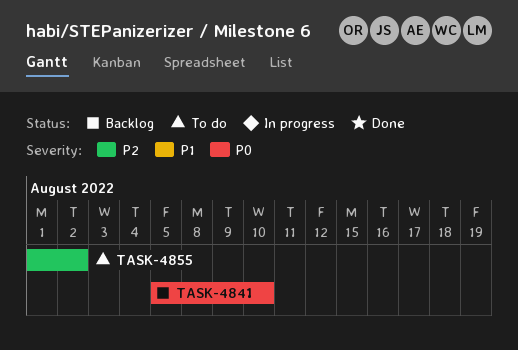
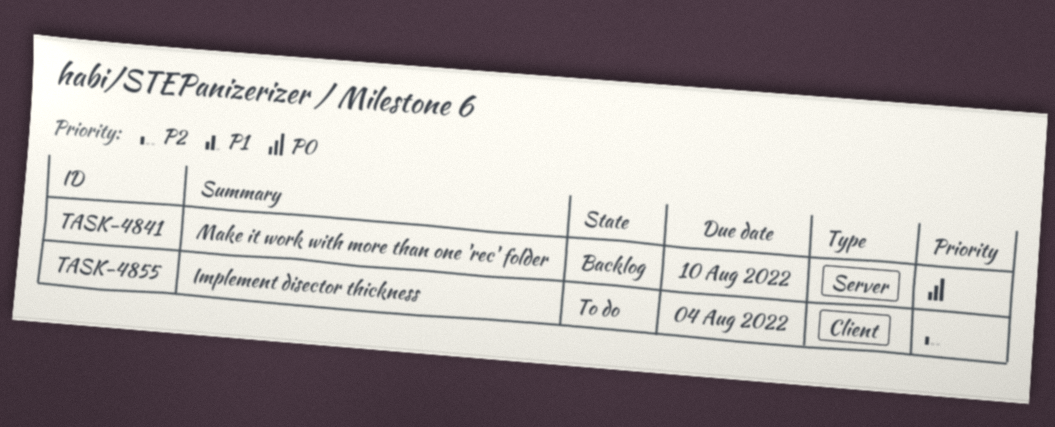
TASK-4855, due: Aug 2 -> Aug 4

